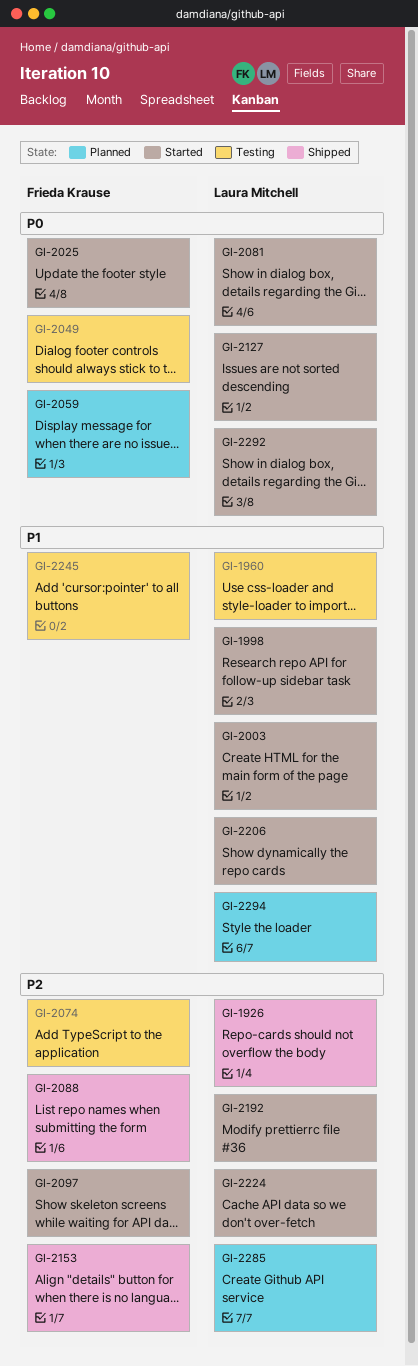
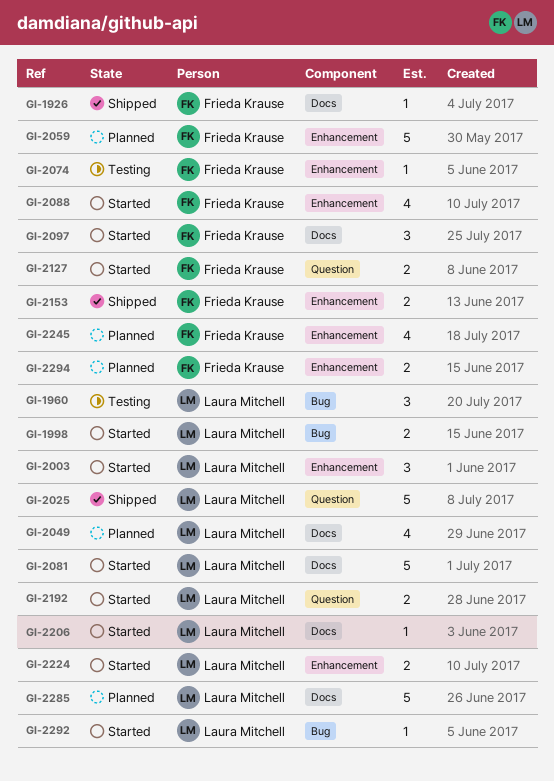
GI-1926, owner: Laura Mitchell -> Frieda Krause
GI-2025, status: Started -> Shipped
GI-2025, owner: Frieda Krause -> Laura Mitchell
GI-2049, status: Testing -> Planned
GI-2049, owner: Frieda Krause -> Laura Mitchell
GI-2088, status: Shipped -> Started
GI-2127, owner: Laura Mitchell -> Frieda Krause
GI-2245, status: Testing -> Planned
GI-2294, owner: Laura Mitchell -> Frieda Krause

